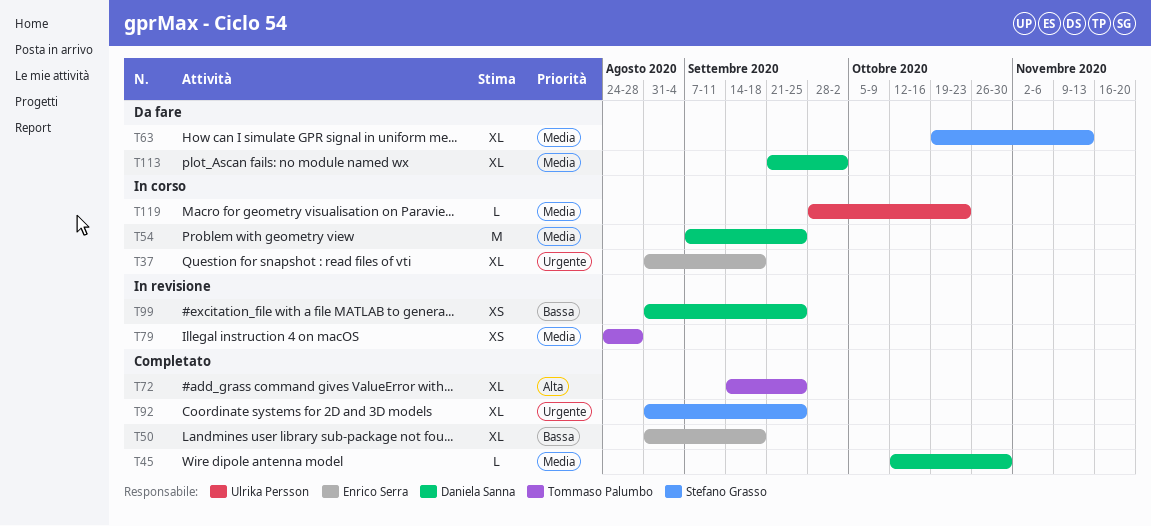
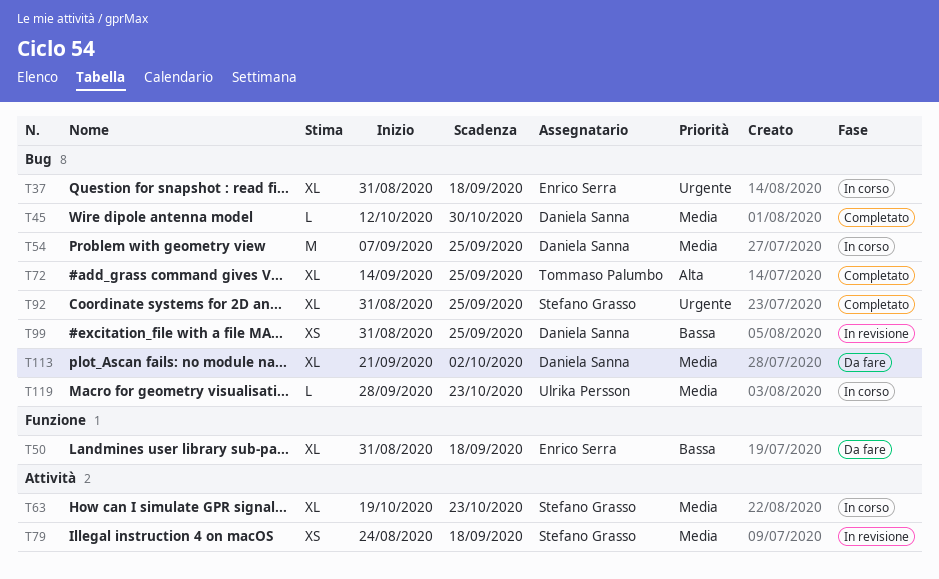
T50, status: Completato -> Da fare
T63, status: Da fare -> In corso
T63, due: Nov 13 -> Oct 23
T79, owner: Tommaso Palumbo -> Stefano Grasso
T79, due: Aug 28 -> Sep 18

